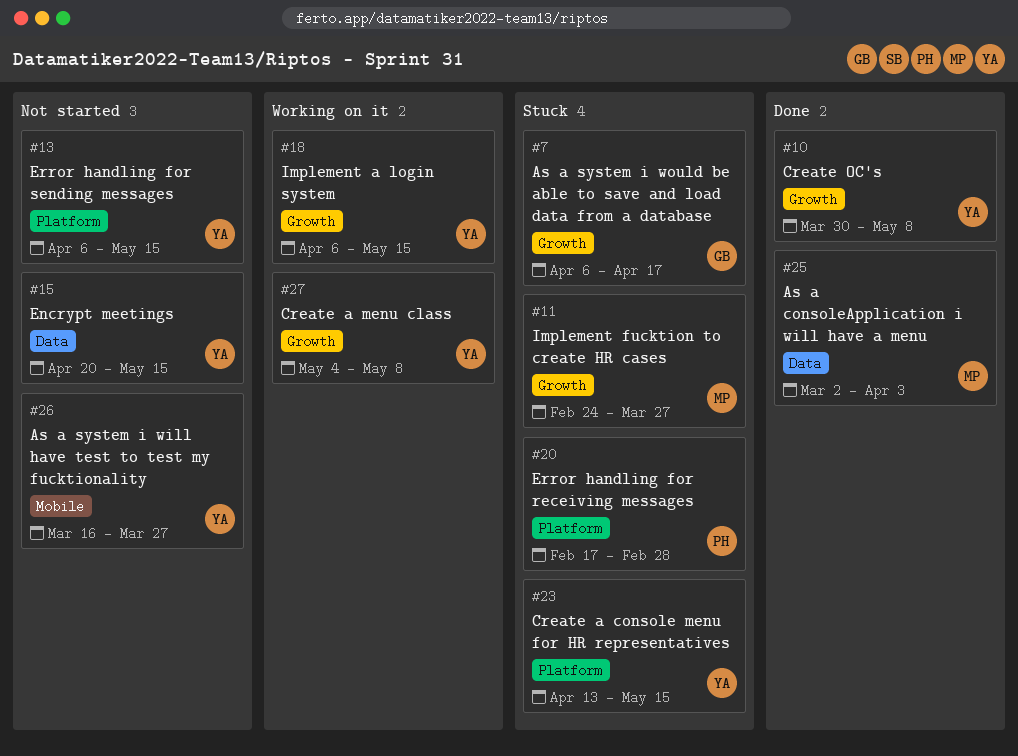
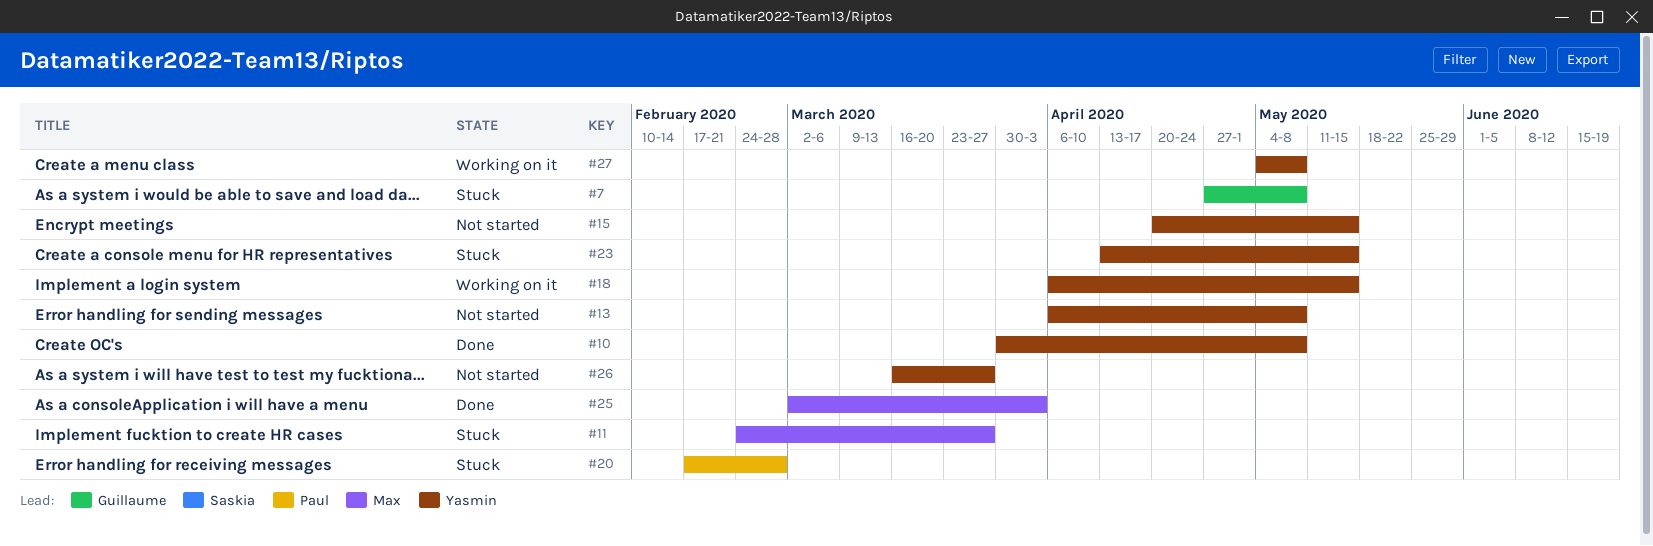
#7, start: Apr 6 -> Apr 27
#7, due: Apr 17 -> May 8
#13, due: May 15 -> May 8

